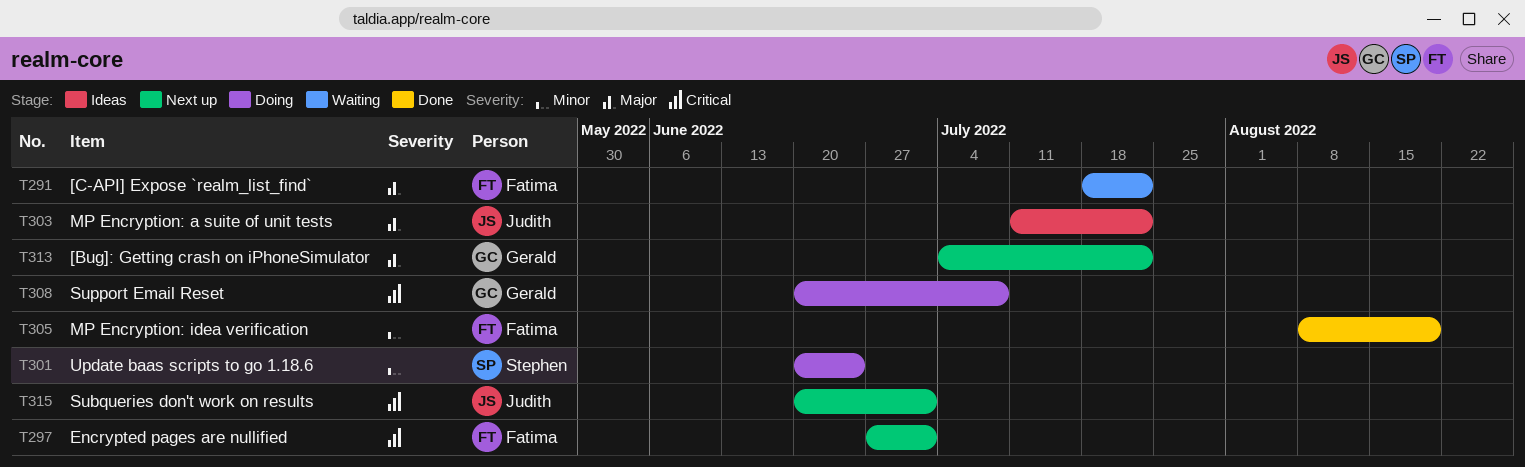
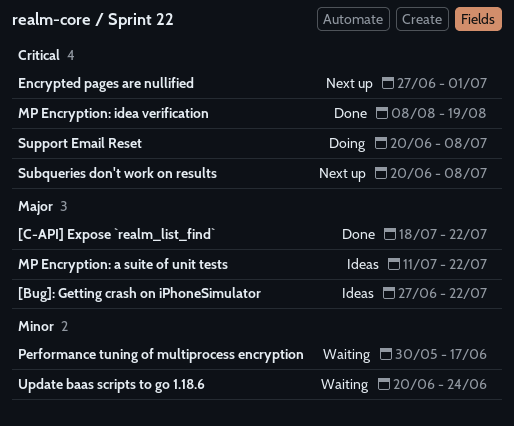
[Bug]: Getting crash on iPhoneSimulator, status: Next up -> Ideas
[Bug]: Getting crash on iPhoneSimulator, start: Jul 4 -> Jun 27
[C-API] Expose `realm_list_find`, status: Waiting -> Done
MP Encryption: idea verification, priority: Minor -> Critical
Performance tuning of multiprocess encryption: none -> present
Subqueries don't work on results, due: Jul 1 -> Jul 8
Update baas scripts to go 1.18.6, status: Doing -> Waiting

